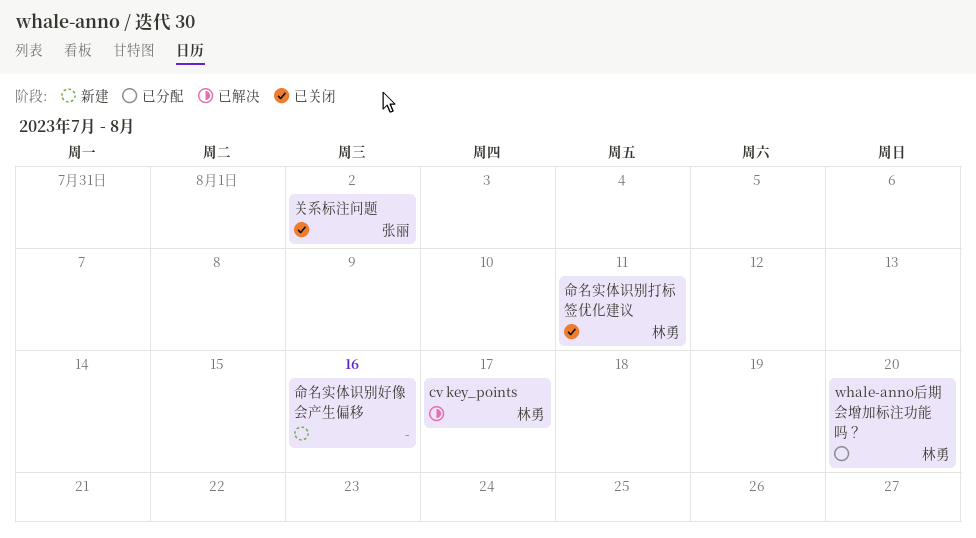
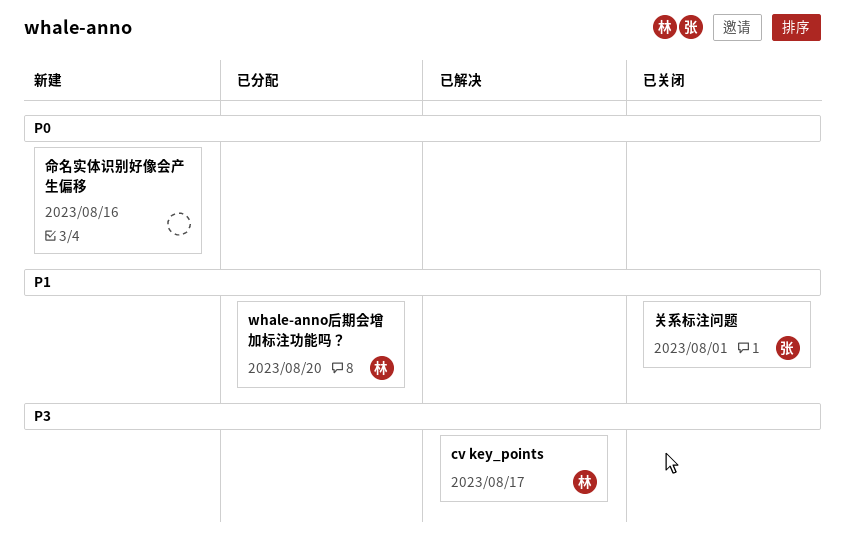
关系标注问题, due: Aug 2 -> Aug 1
命名实体识别打标签优化建议: present -> none

